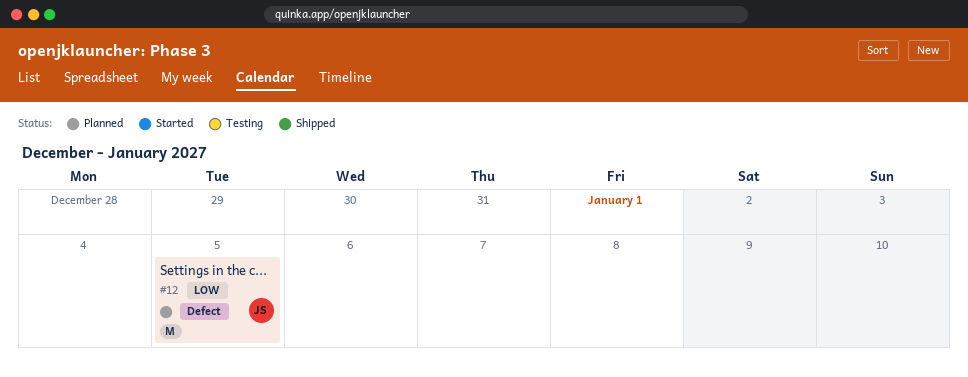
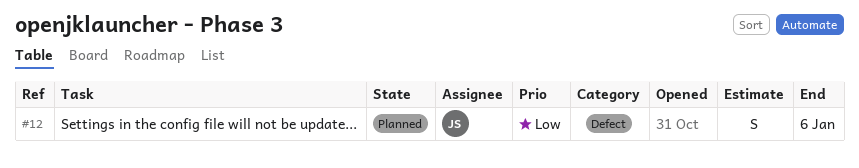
#12, estimate: M -> S
#12, due: Jan 5 -> Jan 6

